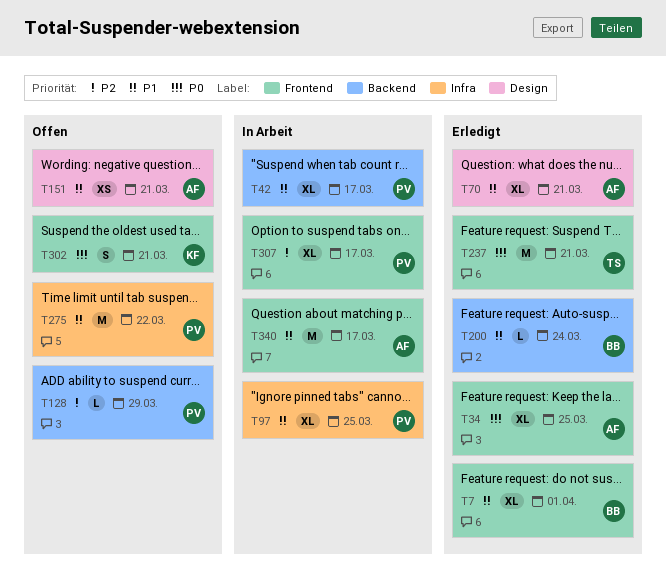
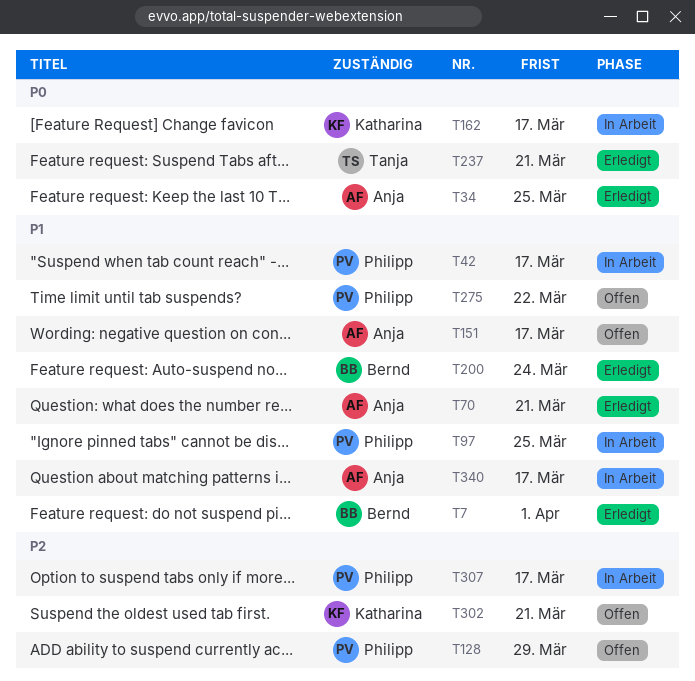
T151, due: Mar 21 -> Mar 17
T162: none -> present
T302, priority: P0 -> P2

